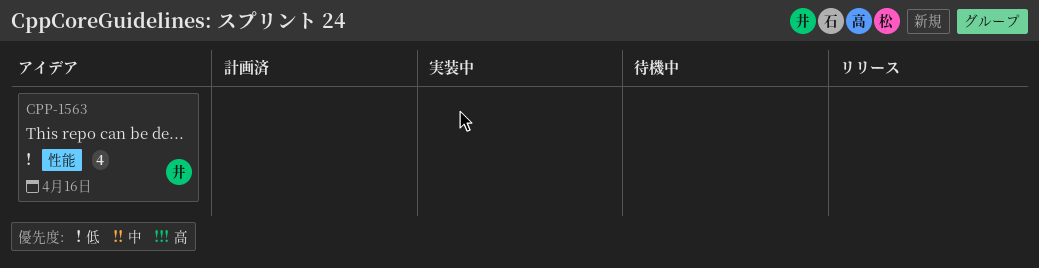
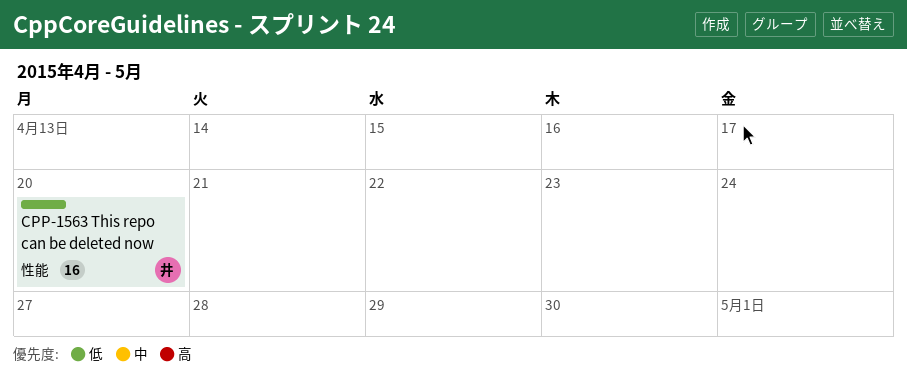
CPP-1563, estimate: 4 -> 16
CPP-1563, due: Apr 16 -> Apr 20

